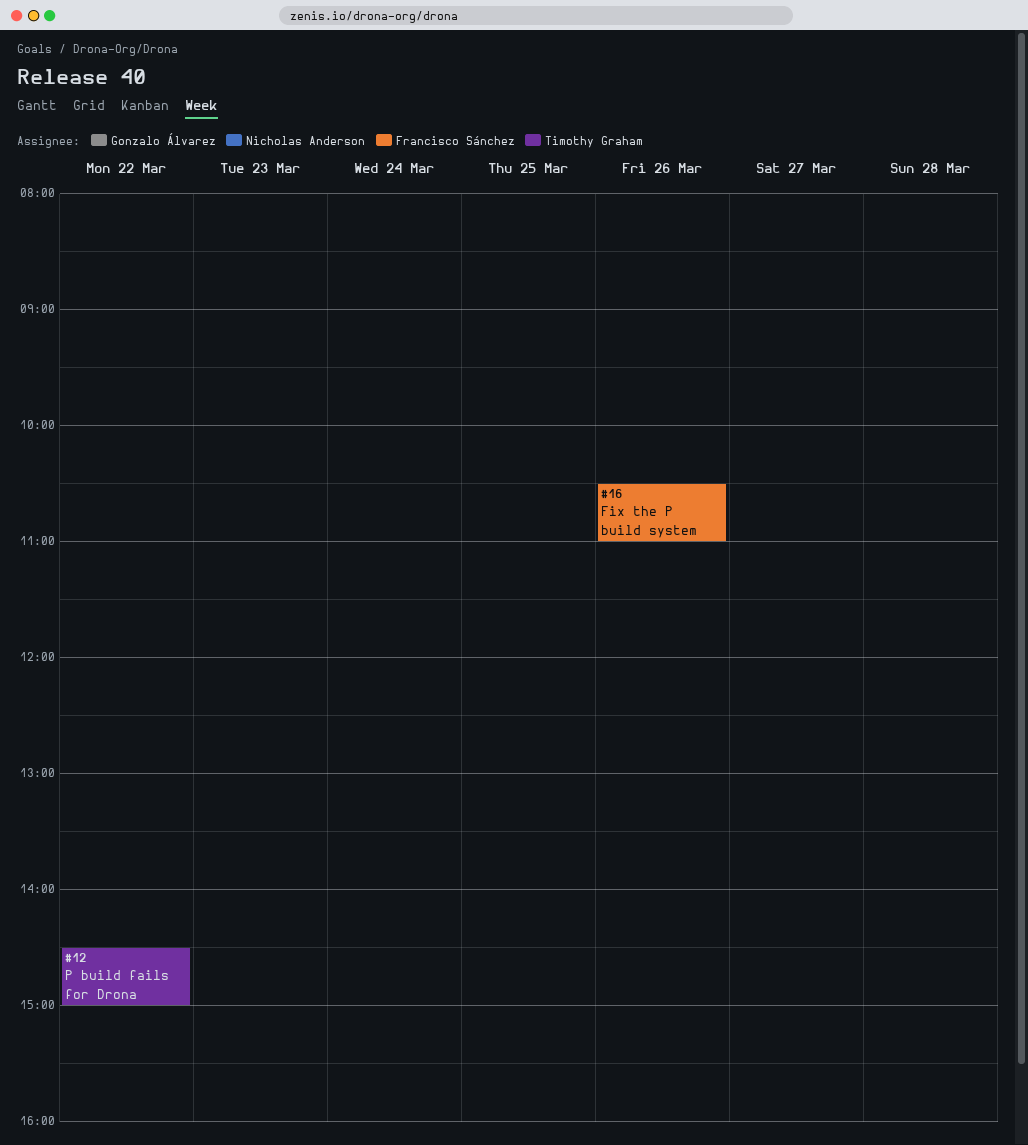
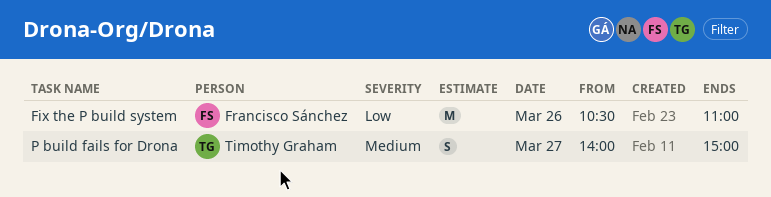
P build fails for Drona, day: Mar 22 -> Mar 27
P build fails for Drona, begins: 14:30 -> 14:00

